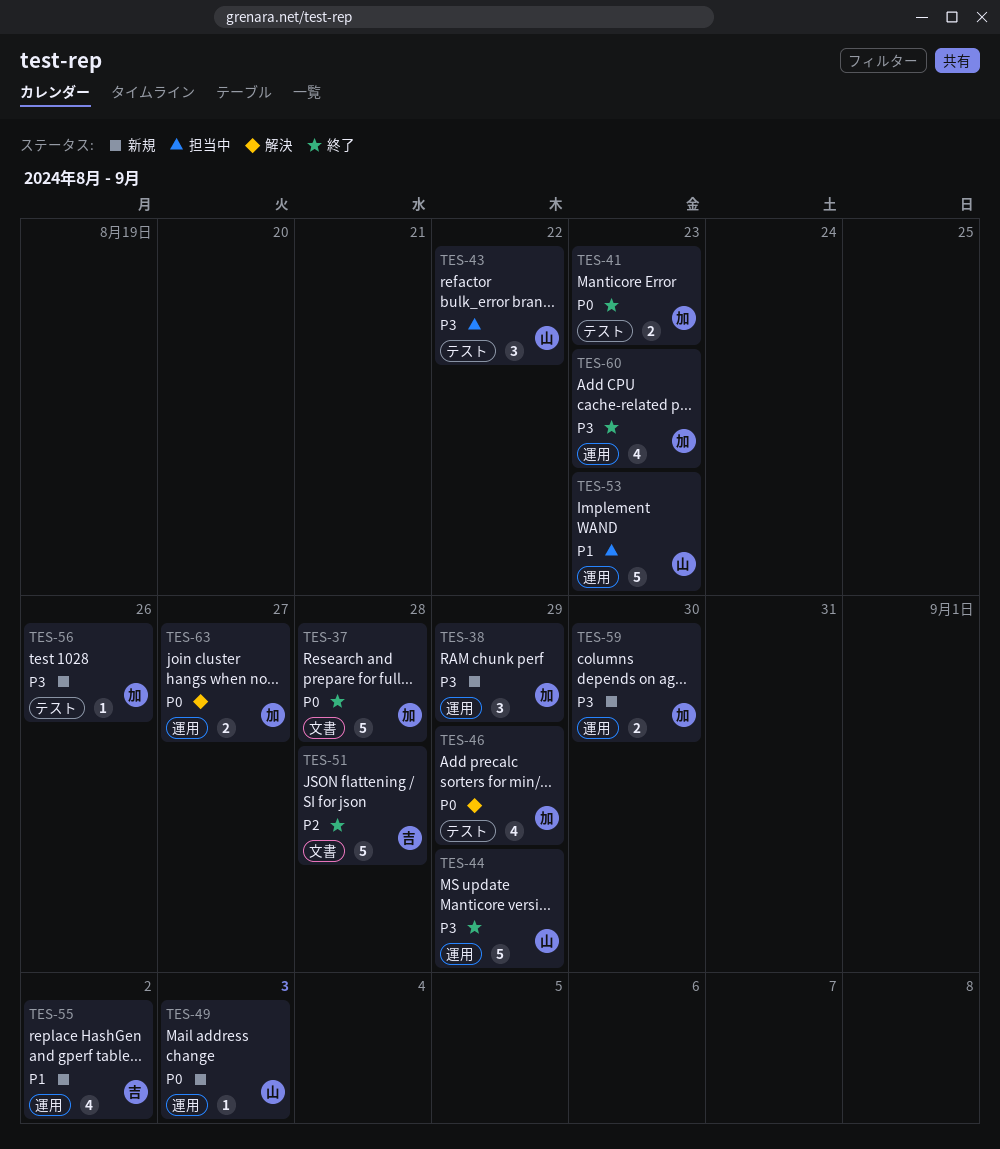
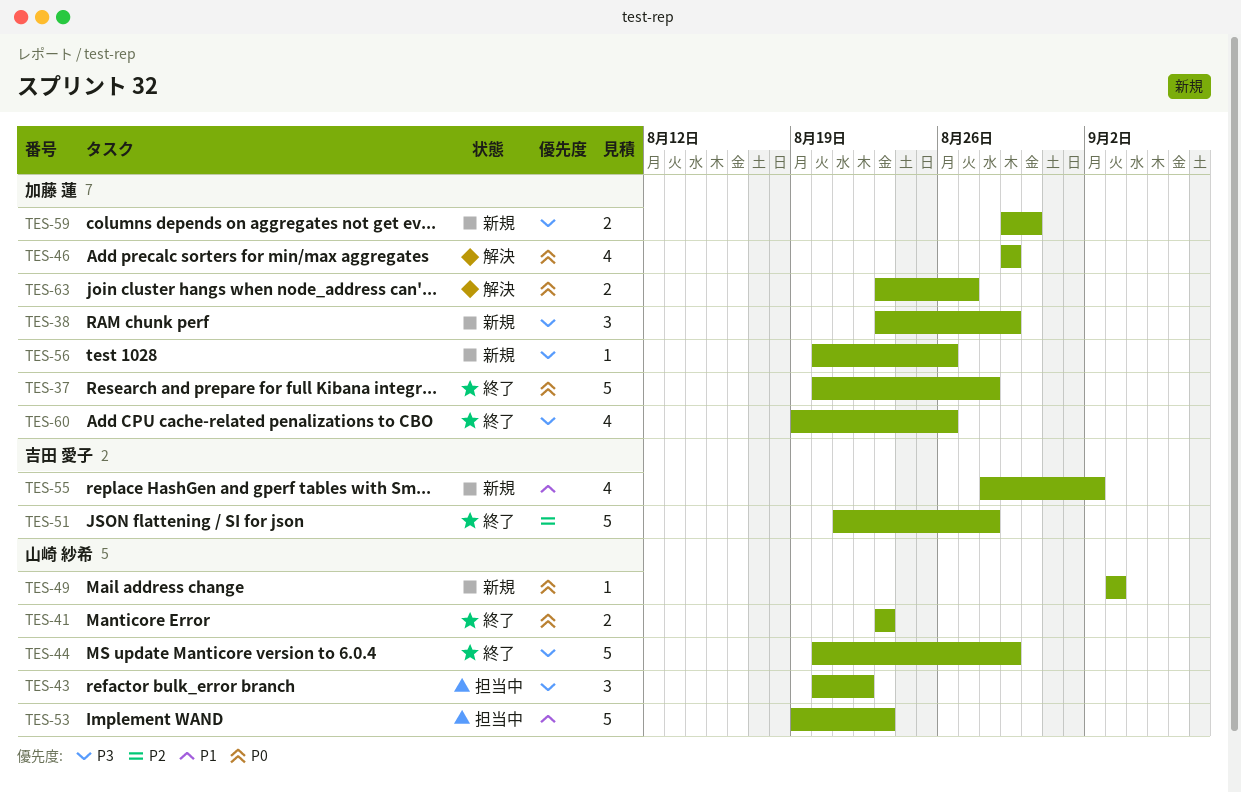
TES-41, owner: 加藤 蓮 -> 山崎 紗希
TES-60, due: Aug 23 -> Aug 26

